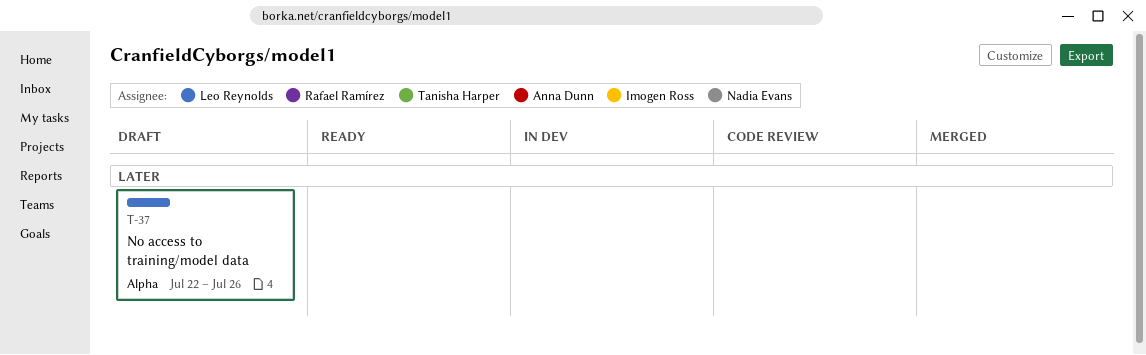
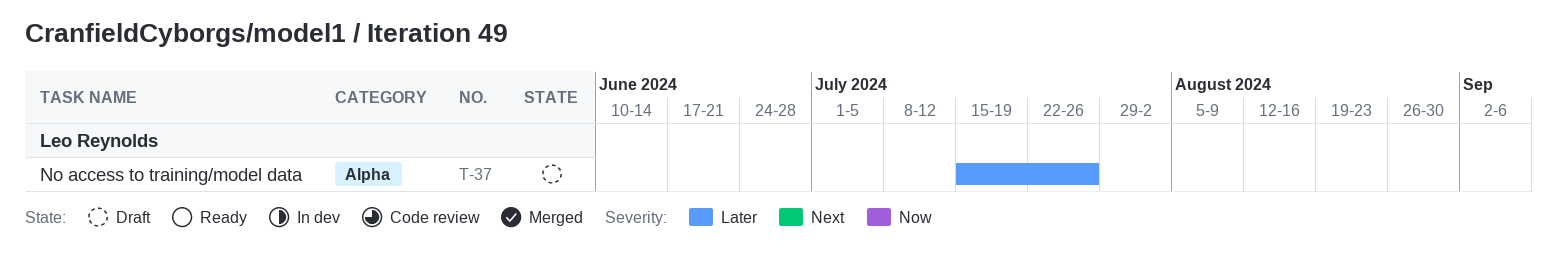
T-37, start: Jul 22 -> Jul 15

